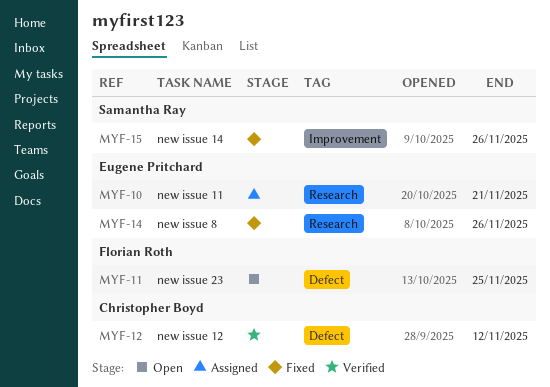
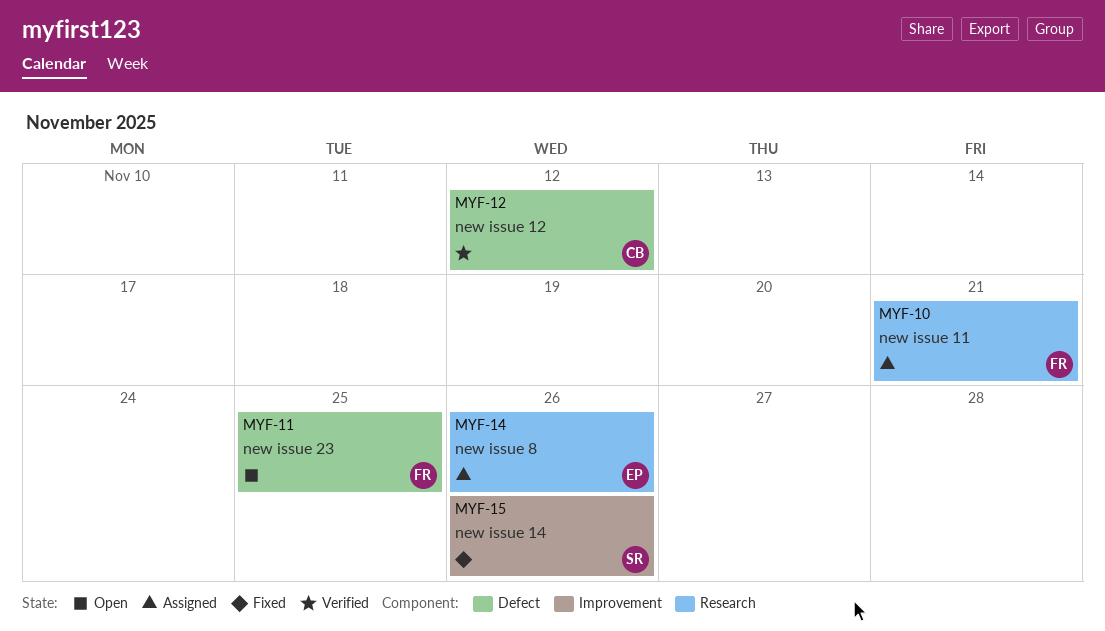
MYF-10, owner: Eugene Pritchard -> Florian Roth
MYF-14, status: Fixed -> Assigned

